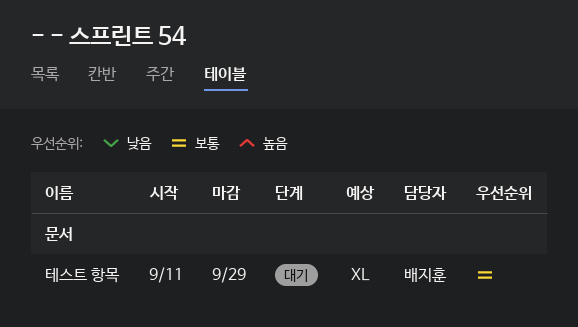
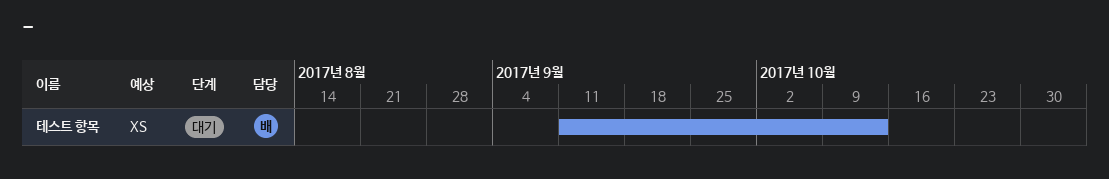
테스트 항목, estimate: XL -> XS
테스트 항목, due: Sep 29 -> Oct 13

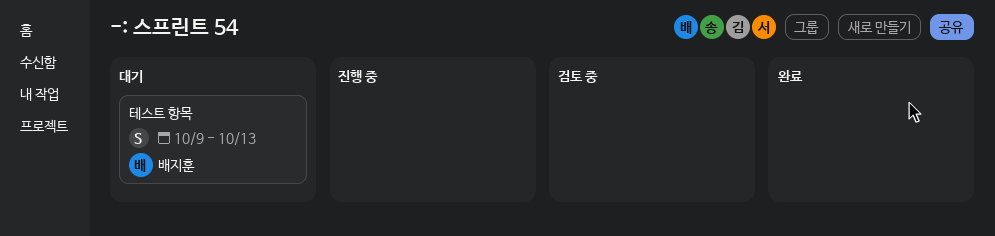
테스트 항목, estimate: XS -> S
테스트 항목, start: Sep 11 -> Oct 9

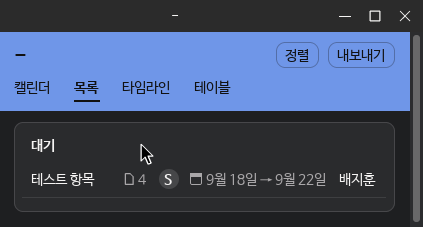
테스트 항목, start: Oct 9 -> Sep 18
테스트 항목, due: Oct 13 -> Sep 22

